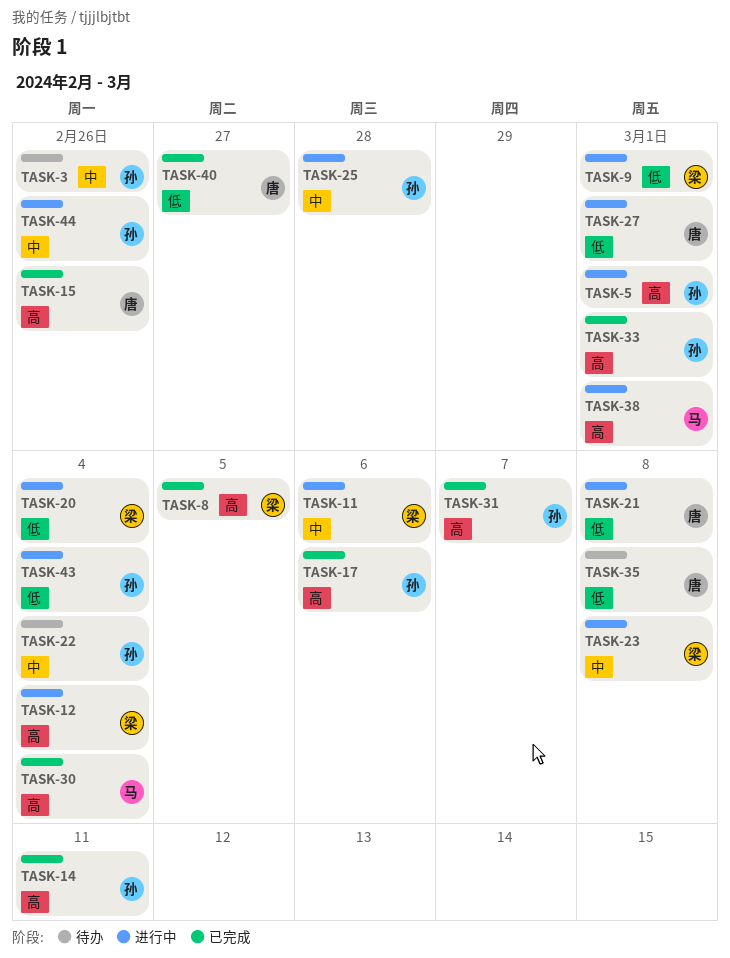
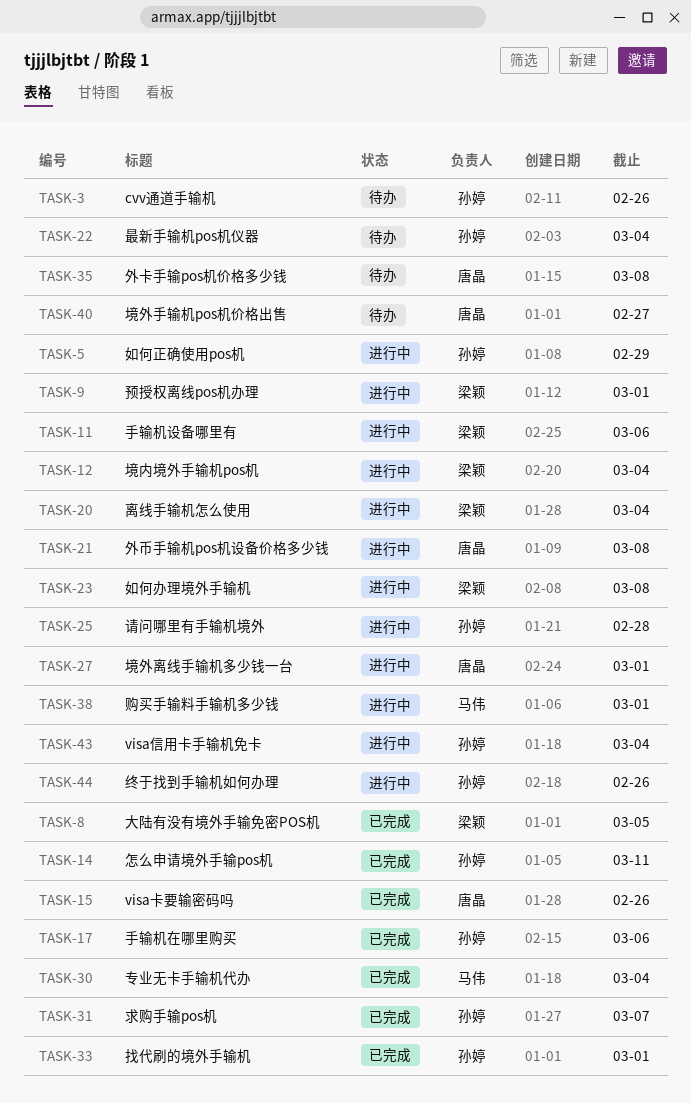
TASK-5, due: Mar 1 -> Feb 29
TASK-40, status: 已完成 -> 待办

